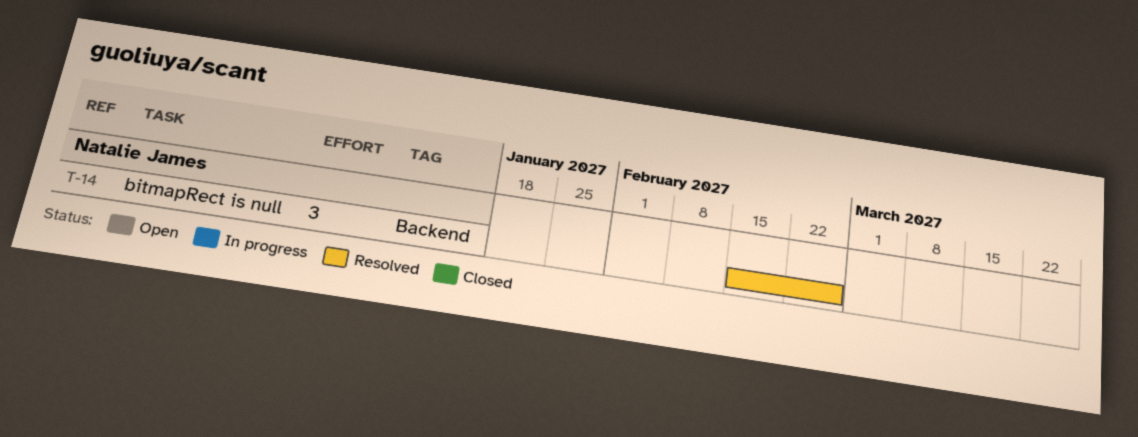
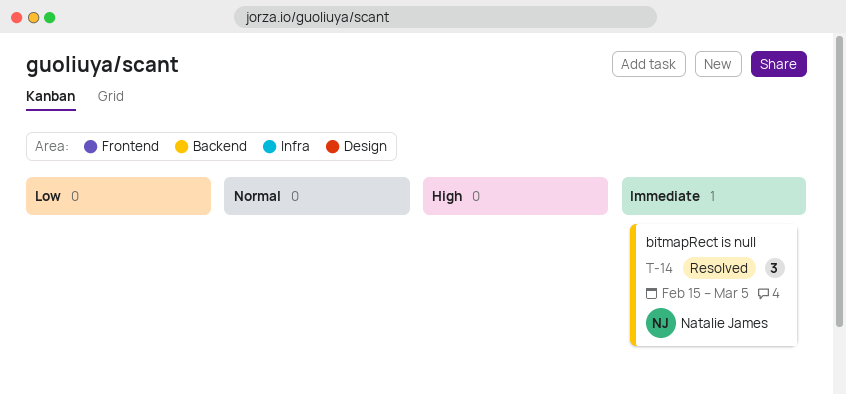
T-14, due: Feb 26 -> Mar 5

